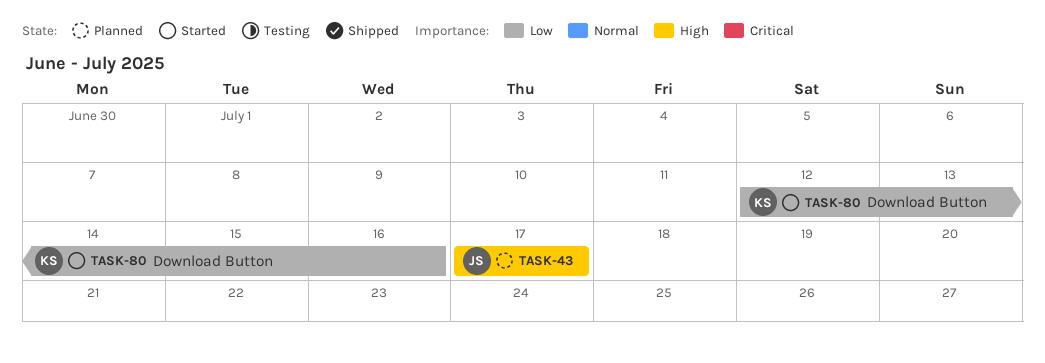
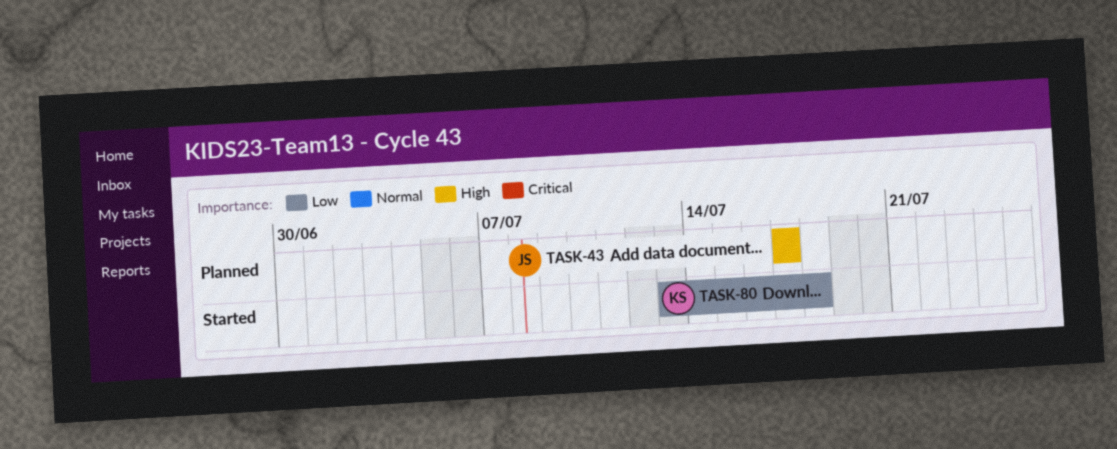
TASK-80, start: Jul 12 -> Jul 13
TASK-80, due: Jul 16 -> Jul 18

